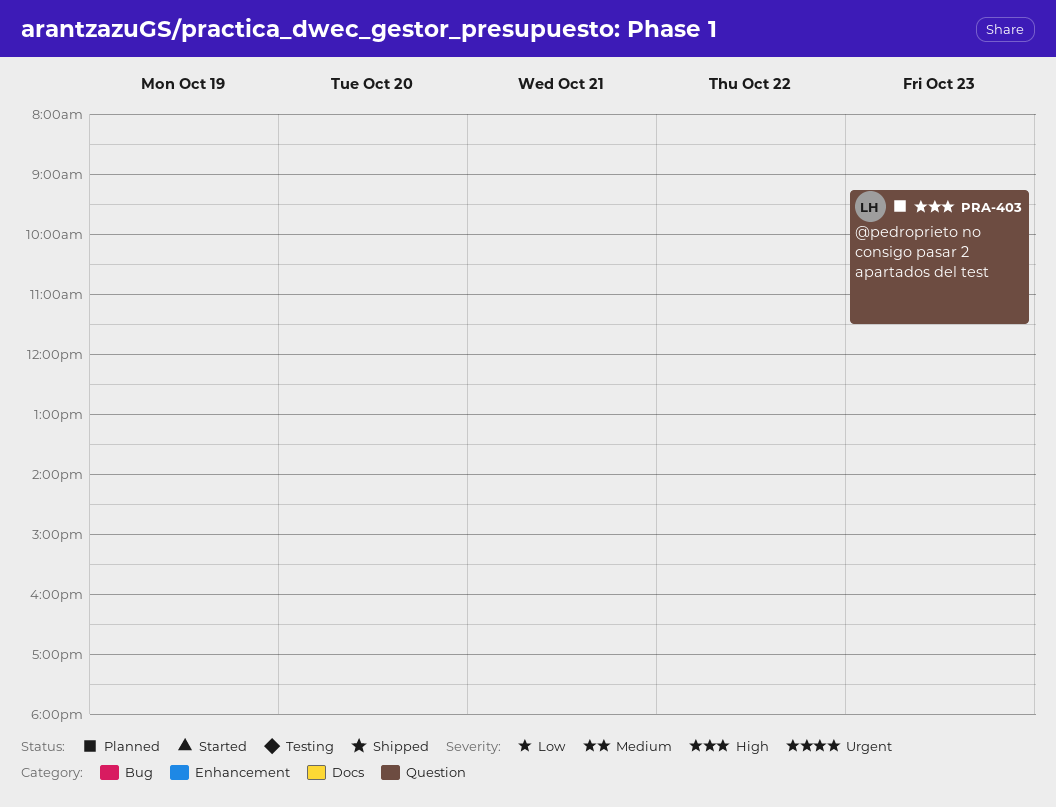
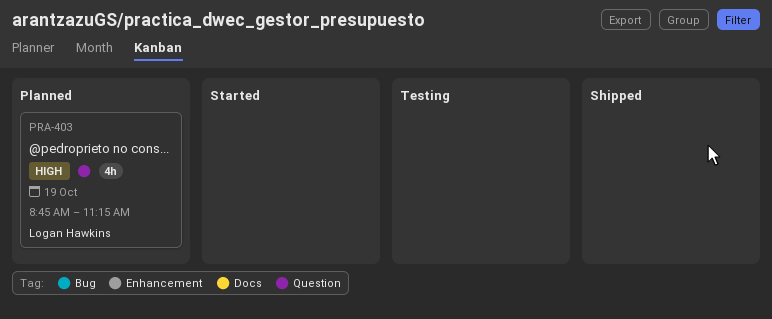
PRA-403, day: Oct 23 -> Oct 19
PRA-403, begins: 09:15 -> 08:45
PRA-403, ends: 11:30 -> 11:15

